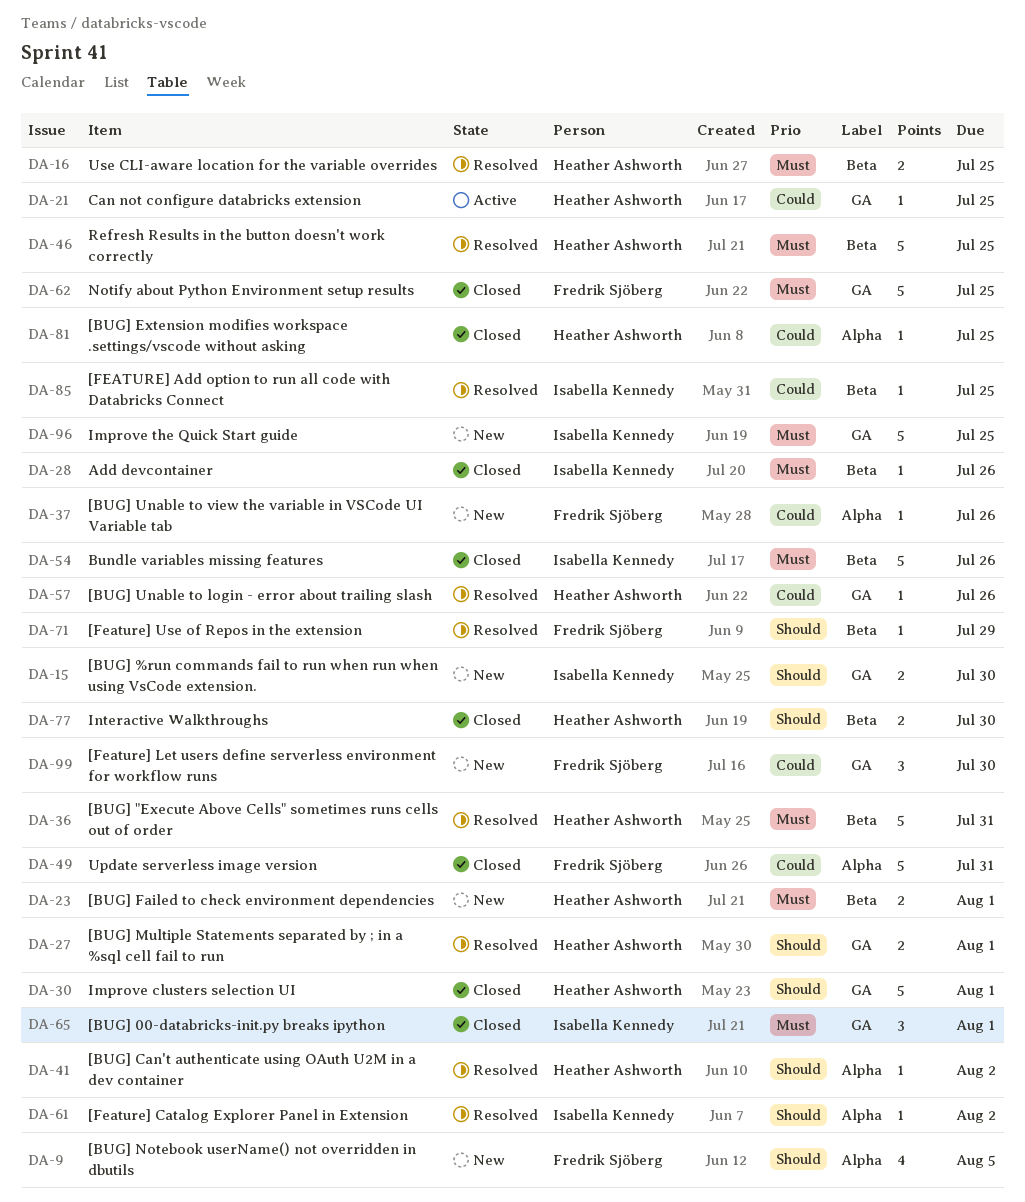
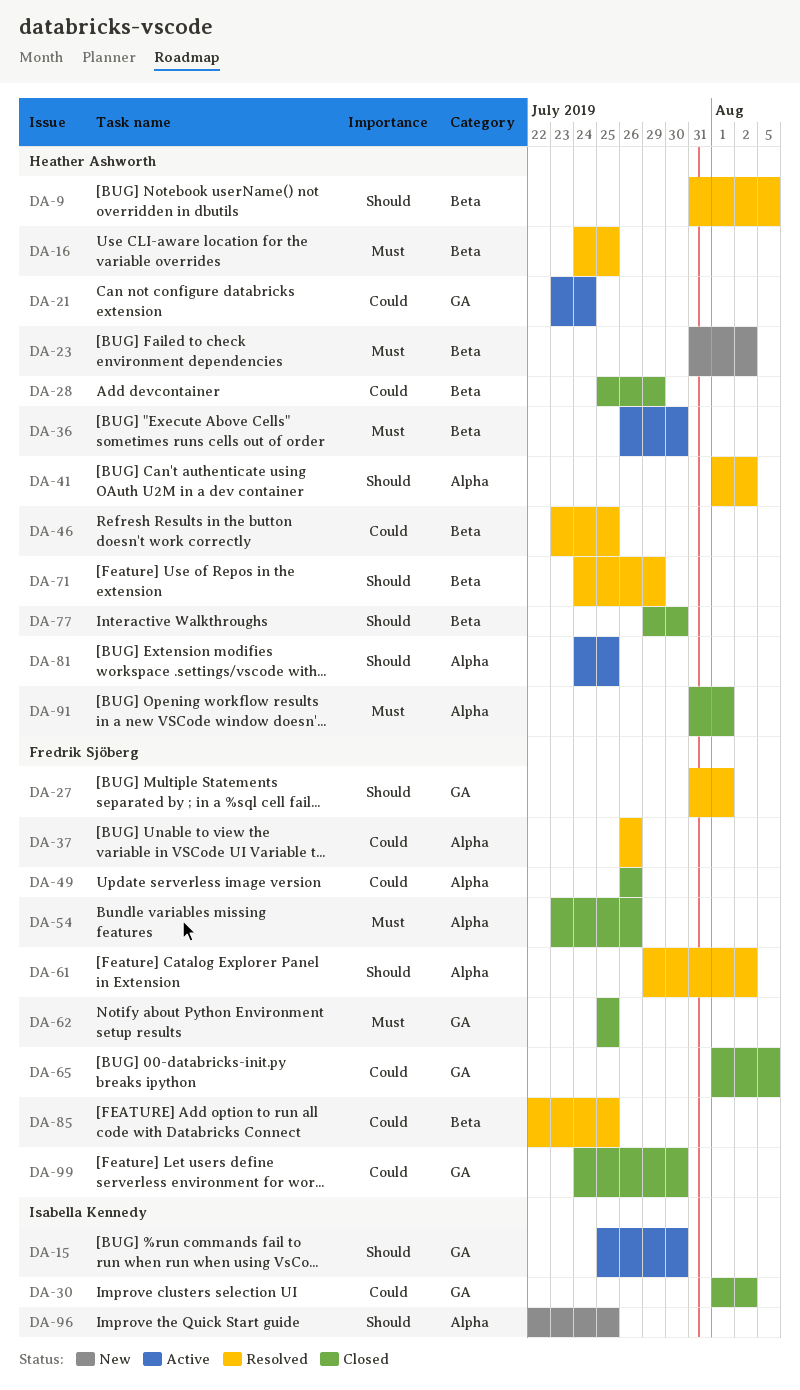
DA-9, status: New -> Resolved
DA-9, owner: Fredrik Sjöberg -> Heather Ashworth
DA-9, label: Alpha -> Beta
DA-15, status: New -> Active
DA-21, due: Jul 25 -> Jul 24
DA-23, due: Aug 1 -> Aug 2
DA-27, owner: Heather Ashworth -> Fredrik Sjöberg
DA-28, owner: Isabella Kennedy -> Heather Ashworth
DA-28, priority: Must -> Could
DA-28, due: Jul 26 -> Jul 29
DA-30, owner: Heather Ashworth -> Isabella Kennedy
DA-30, priority: Should -> Could
DA-30, due: Aug 1 -> Aug 2
DA-36, status: Resolved -> Active
DA-36, due: Jul 31 -> Jul 30
DA-37, status: New -> Resolved
DA-46, priority: Must -> Could
DA-49, due: Jul 31 -> Jul 26
DA-54, owner: Isabella Kennedy -> Fredrik Sjöberg
DA-54, label: Beta -> Alpha
DA-57: present -> none
DA-61, owner: Isabella Kennedy -> Fredrik Sjöberg
DA-65, owner: Isabella Kennedy -> Fredrik Sjöberg
DA-65, priority: Must -> Could
DA-65, due: Aug 1 -> Aug 5
DA-71, owner: Fredrik Sjöberg -> Heather Ashworth
DA-81, status: Closed -> Active
DA-81, priority: Could -> Should
DA-85, owner: Isabella Kennedy -> Fredrik Sjöberg
DA-91: none -> present
DA-96, priority: Must -> Should
DA-96, label: GA -> Alpha
DA-99, status: New -> Closed

